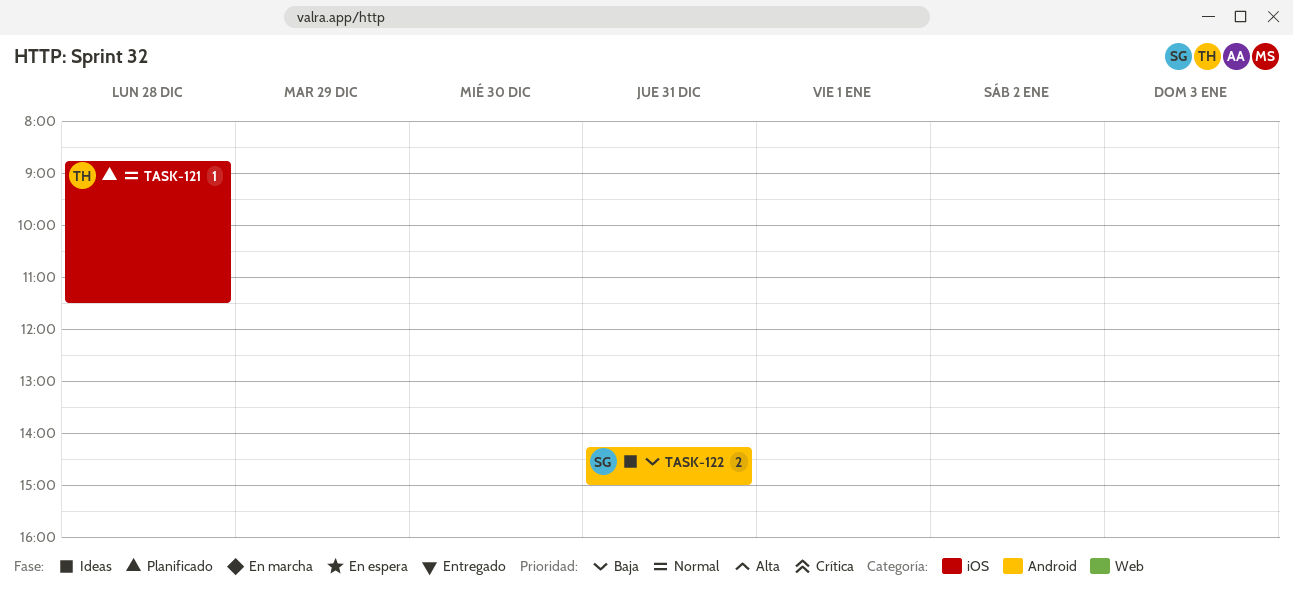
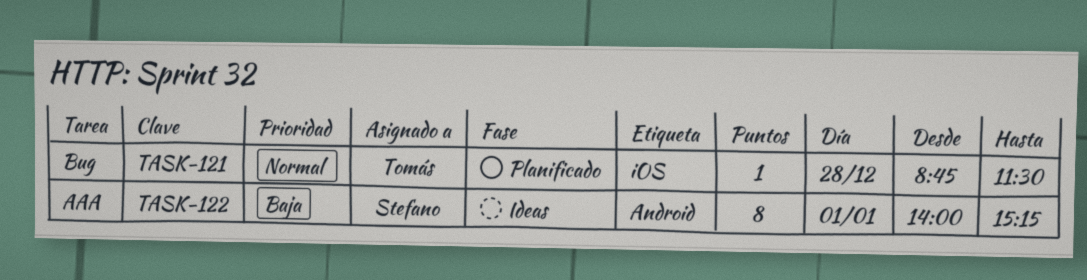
TASK-122, estimate: 2 -> 8
TASK-122, day: Dec 31 -> Jan 1
TASK-122, begins: 14:15 -> 14:00
TASK-122, ends: 15:00 -> 15:15

